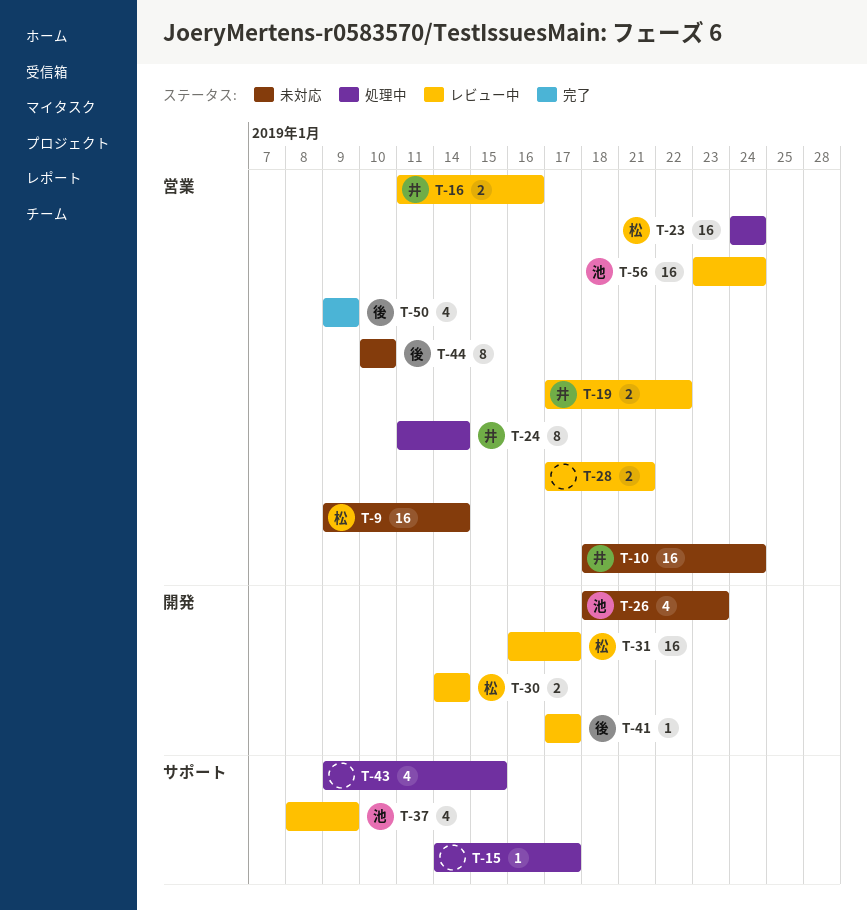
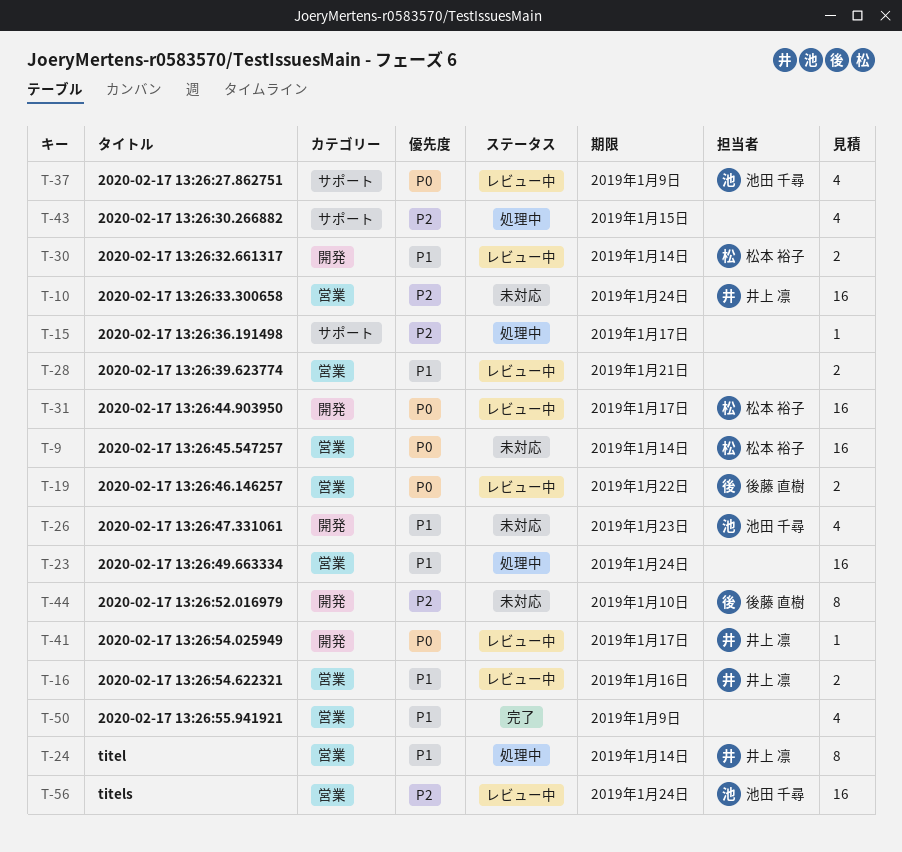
T-19, owner: 井上 凛 -> 後藤 直樹
T-23, owner: 松本 裕子 -> none
T-41, owner: 後藤 直樹 -> 井上 凛
T-44, label: 営業 -> 開発
T-50, owner: 後藤 直樹 -> none

